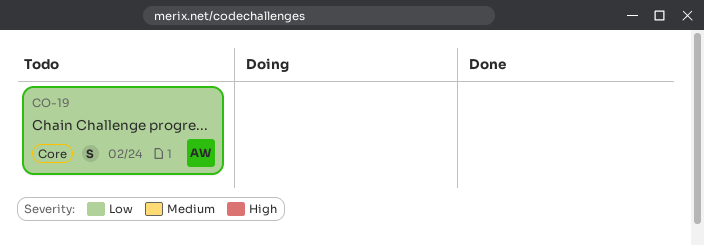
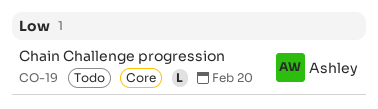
CO-19, estimate: S -> L
CO-19, due: Feb 24 -> Feb 20

